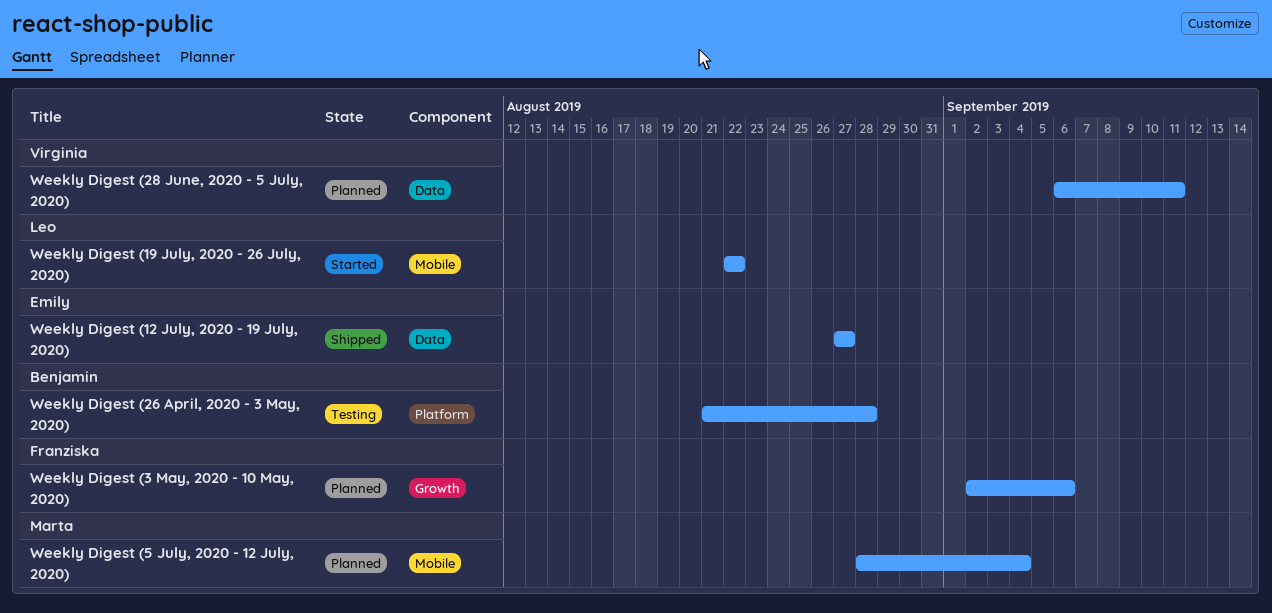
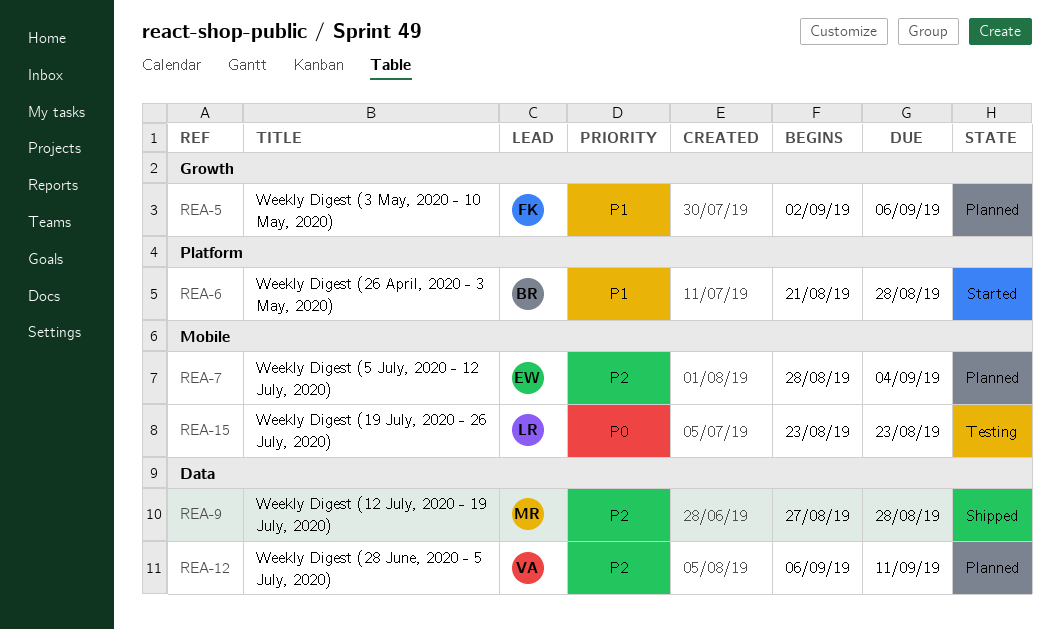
Weekly Digest (12 July, 2020 - 19 July, 2020), owner: Emily -> Marta
Weekly Digest (12 July, 2020 - 19 July, 2020), due: Aug 27 -> Aug 28
Weekly Digest (19 July, 2020 - 26 July, 2020), status: Started -> Testing
Weekly Digest (19 July, 2020 - 26 July, 2020), start: Aug 22 -> Aug 23
Weekly Digest (19 July, 2020 - 26 July, 2020), due: Aug 22 -> Aug 23
Weekly Digest (26 April, 2020 - 3 May, 2020), status: Testing -> Started
Weekly Digest (5 July, 2020 - 12 July, 2020), owner: Marta -> Emily

